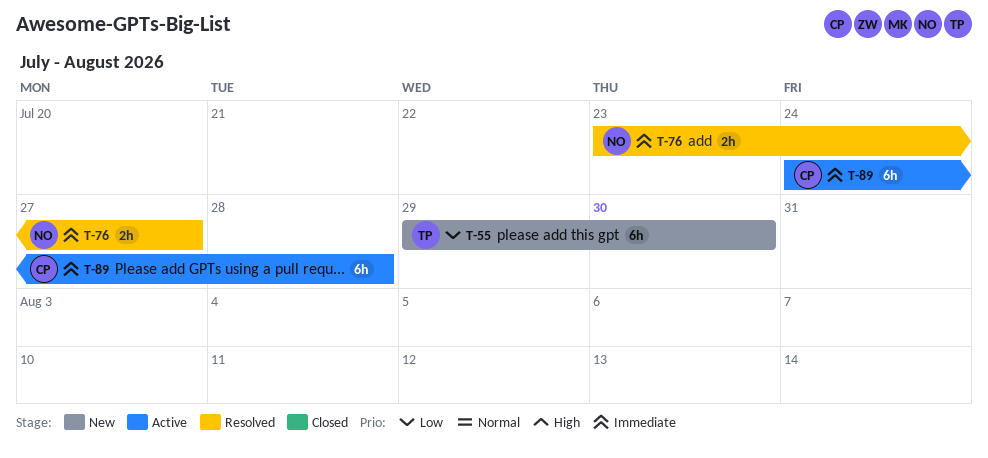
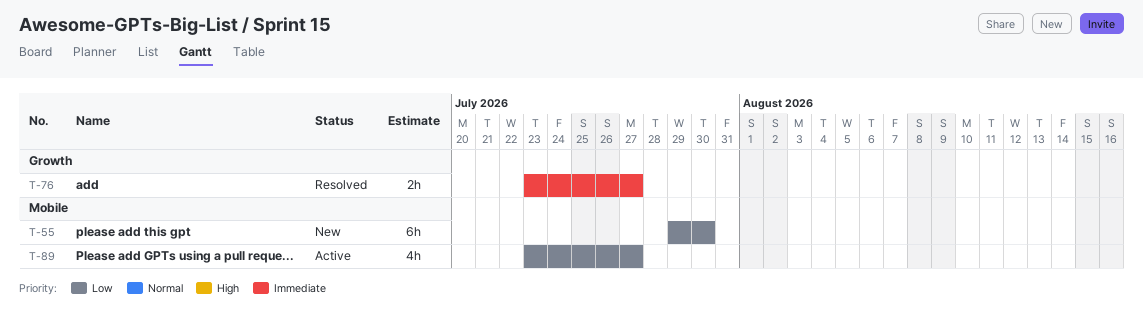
T-89, priority: Immediate -> Low
T-89, estimate: 6h -> 4h
T-89, start: Jul 24 -> Jul 23
T-89, due: Jul 28 -> Jul 27

